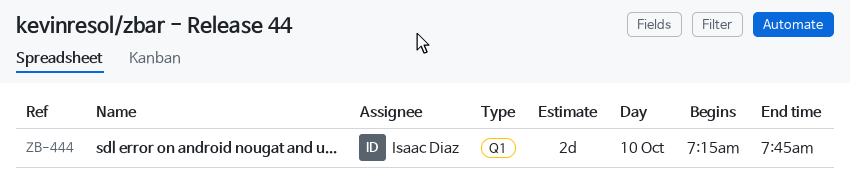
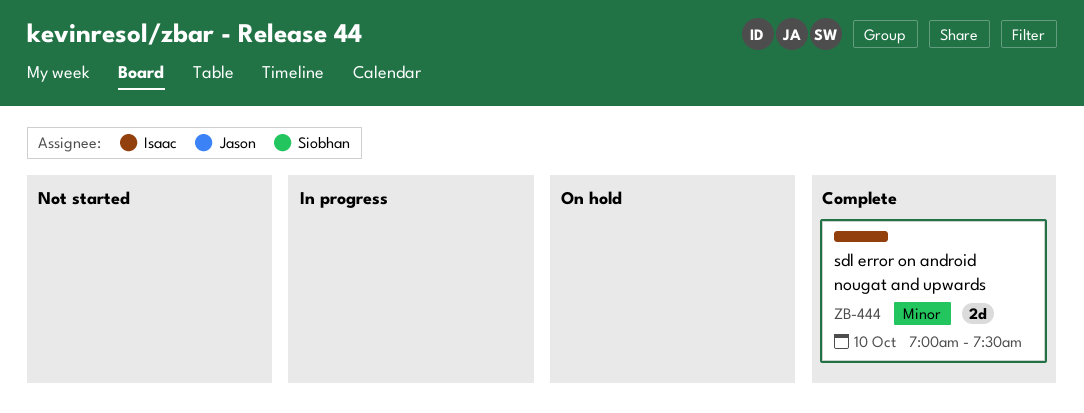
ZB-444, begins: 07:15 -> 07:00
ZB-444, ends: 07:45 -> 07:30

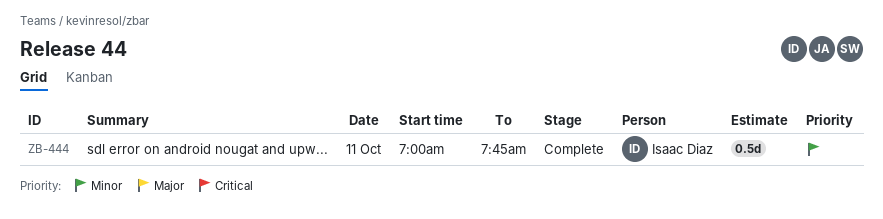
ZB-444, estimate: 2d -> 0.5d
ZB-444, day: Oct 10 -> Oct 11
ZB-444, ends: 07:30 -> 07:45

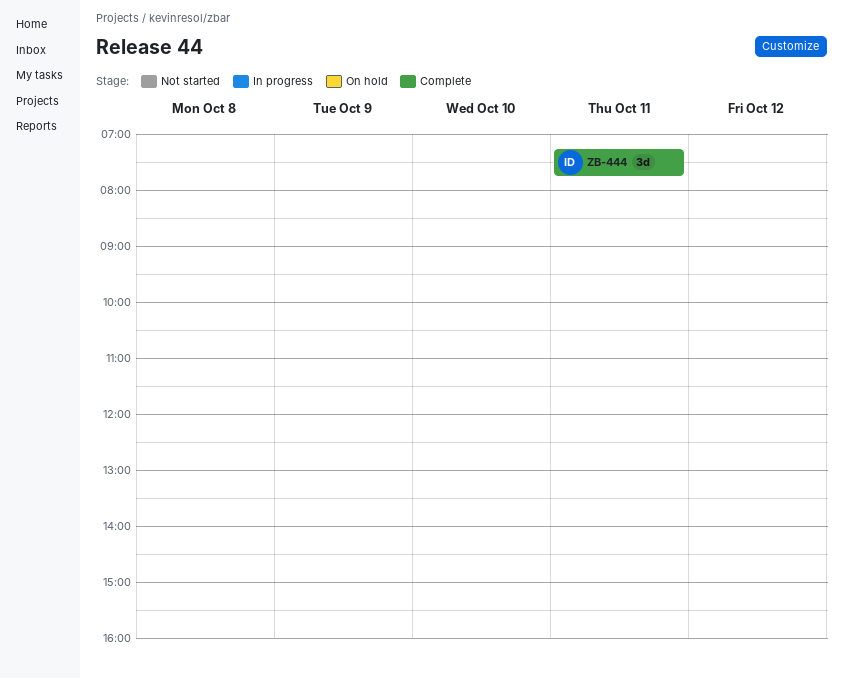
ZB-444, estimate: 0.5d -> 3d
ZB-444, begins: 07:00 -> 07:15

